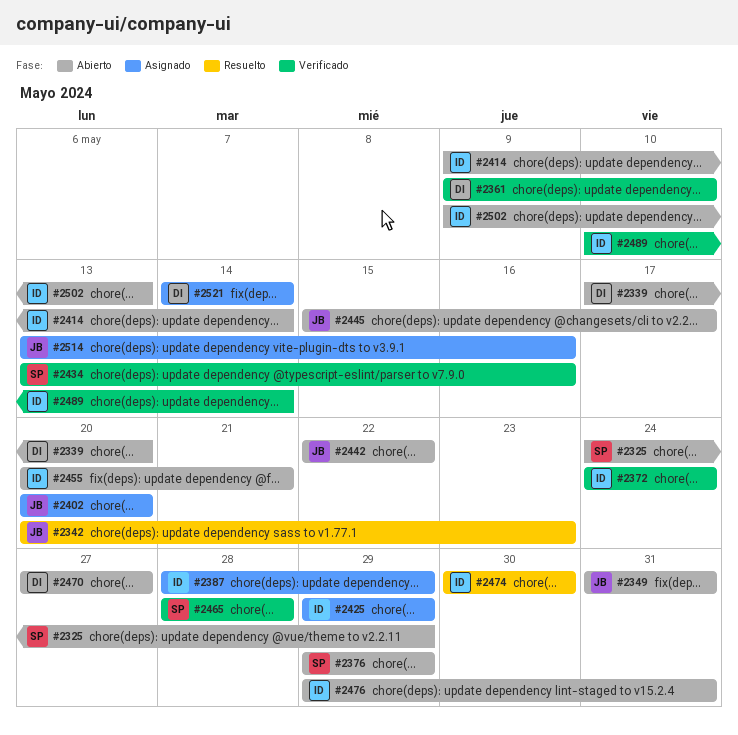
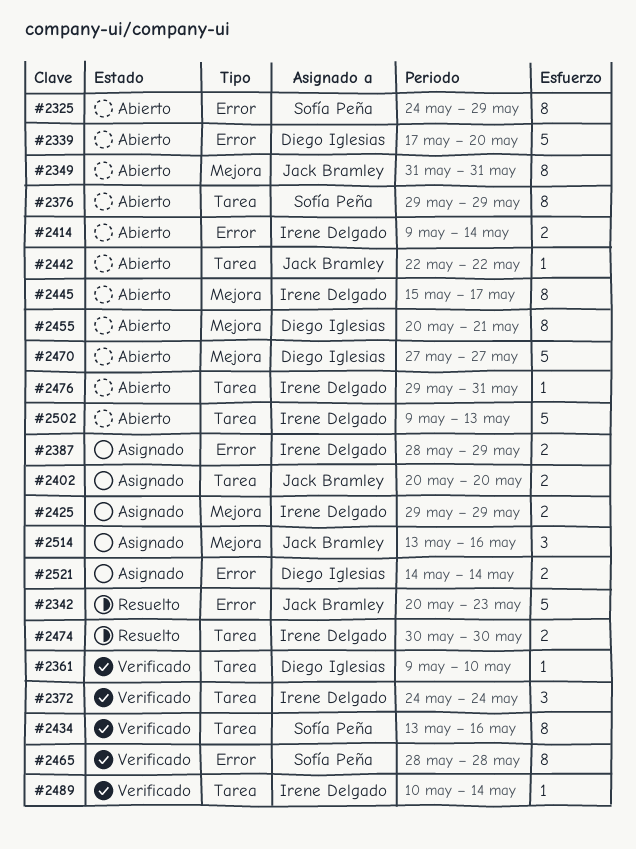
#2445, owner: Jack Bramley -> Irene Delgado
#2455, owner: Irene Delgado -> Diego Iglesias

